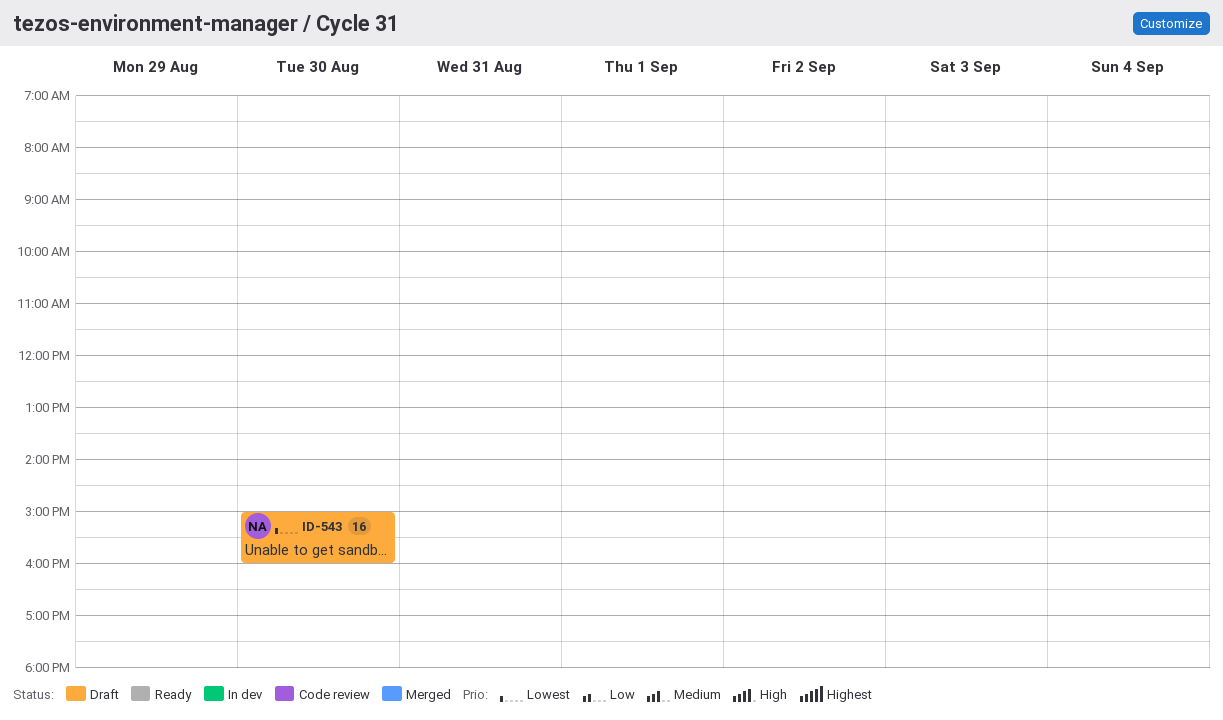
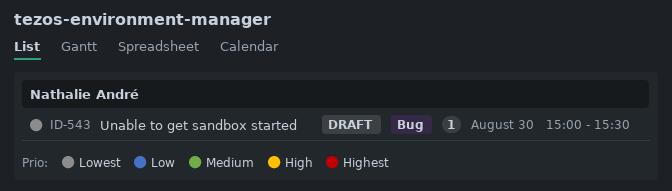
ID-543, estimate: 16 -> 1
ID-543, ends: 16:00 -> 15:30

